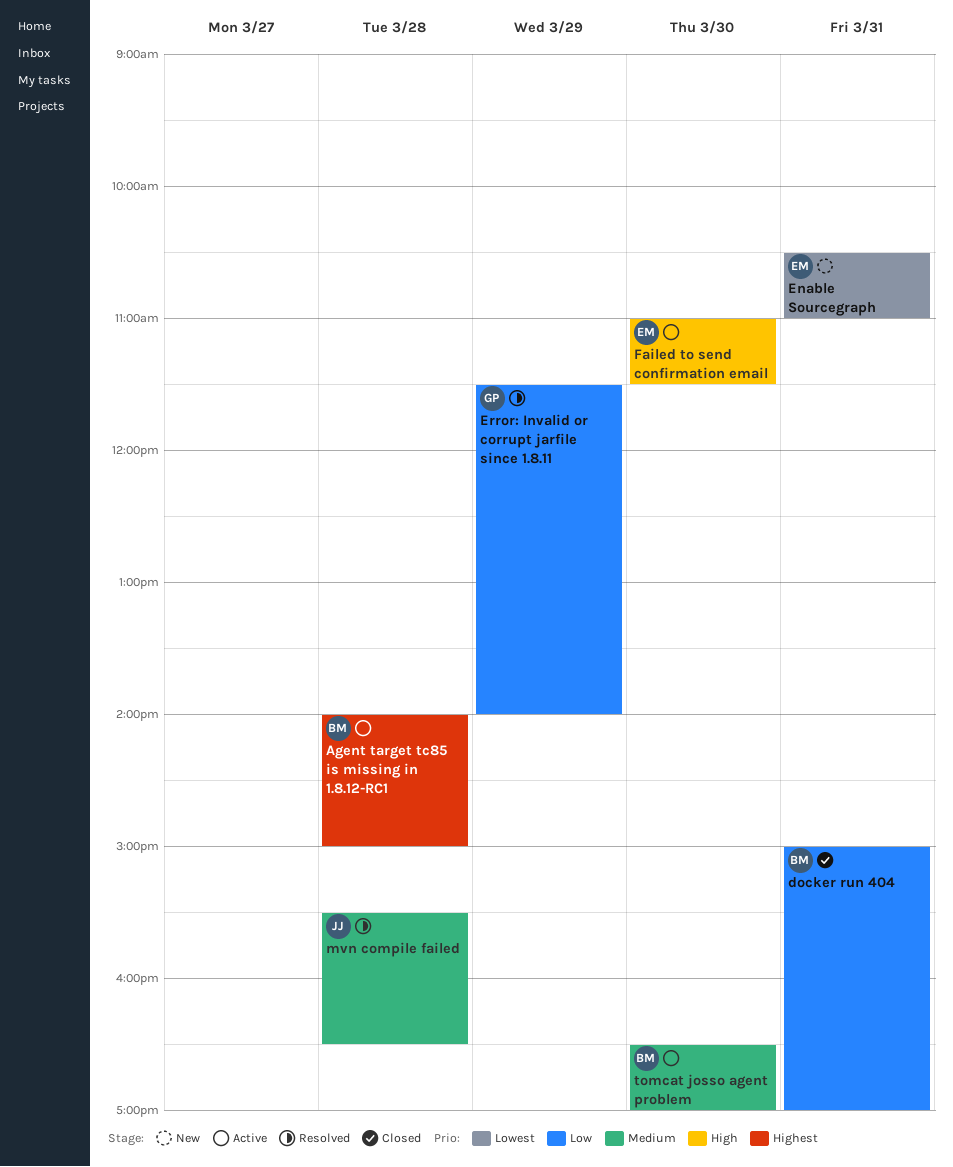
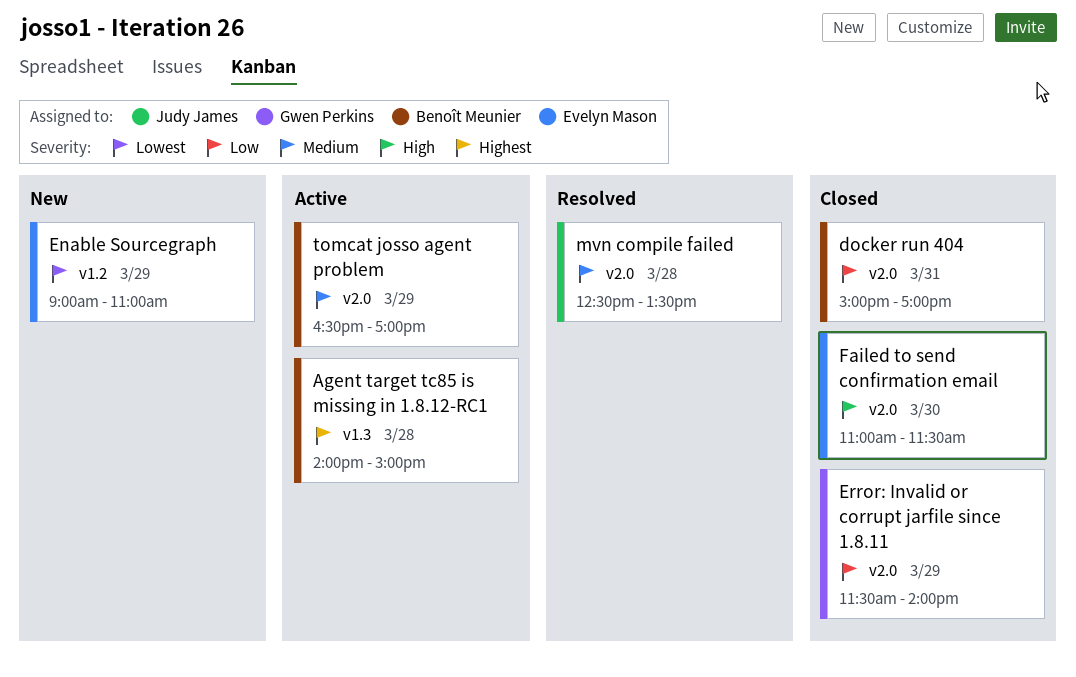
Enable Sourcegraph, day: Mar 31 -> Mar 29
Enable Sourcegraph, begins: 10:30 -> 09:00
Error: Invalid or corrupt jarfile since 1.8.11, status: Resolved -> Closed
Failed to send confirmation email, status: Active -> Closed
mvn compile failed, begins: 15:30 -> 12:30
mvn compile failed, ends: 16:30 -> 13:30
tomcat josso agent problem, day: Mar 30 -> Mar 29

